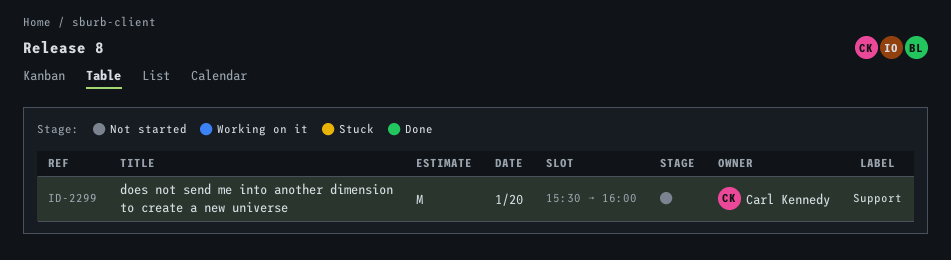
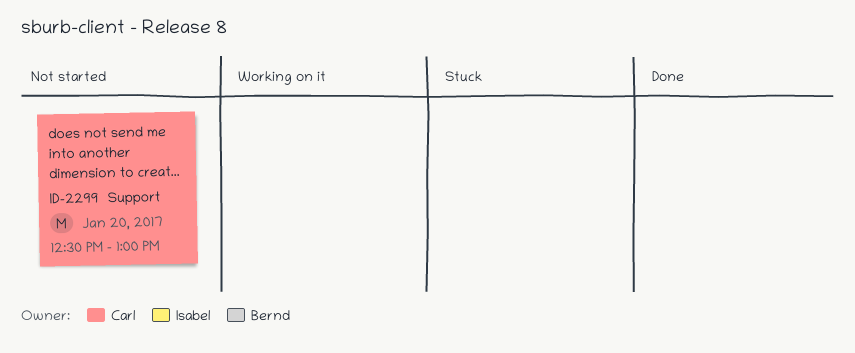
ID-2299, begins: 15:30 -> 12:30
ID-2299, ends: 16:00 -> 13:00

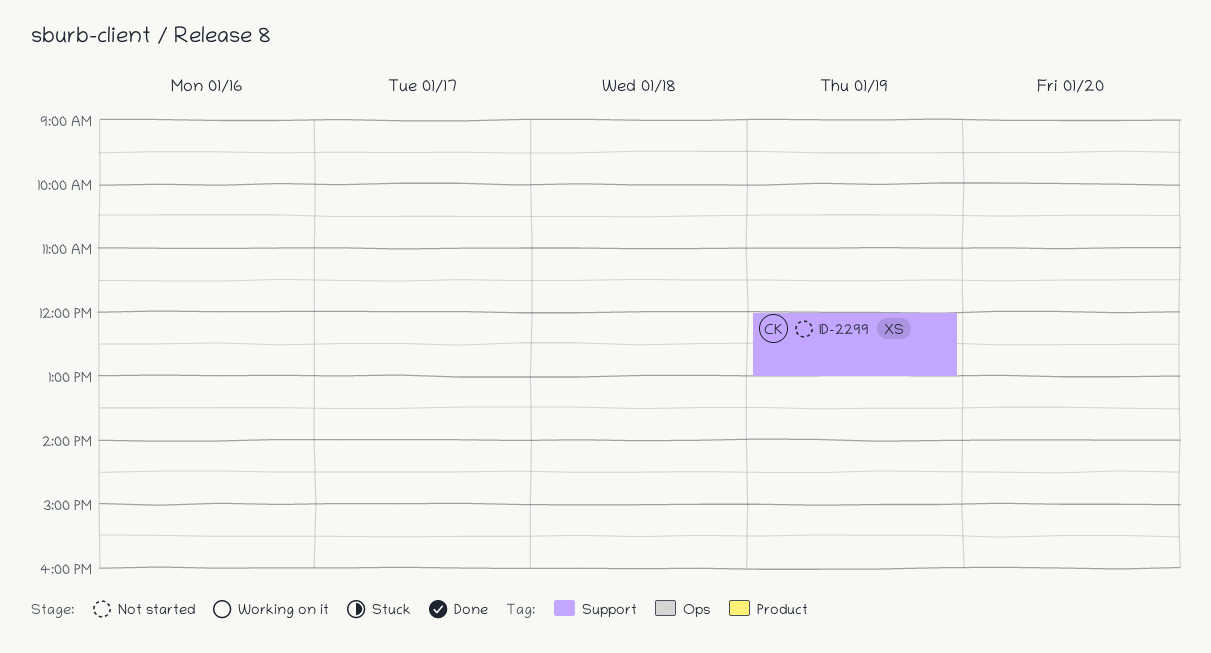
ID-2299, estimate: M -> XS
ID-2299, day: Jan 20 -> Jan 19
ID-2299, begins: 12:30 -> 12:00

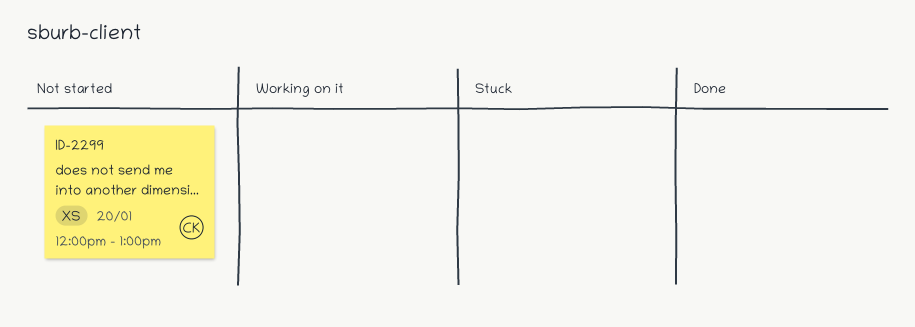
ID-2299, day: Jan 19 -> Jan 20

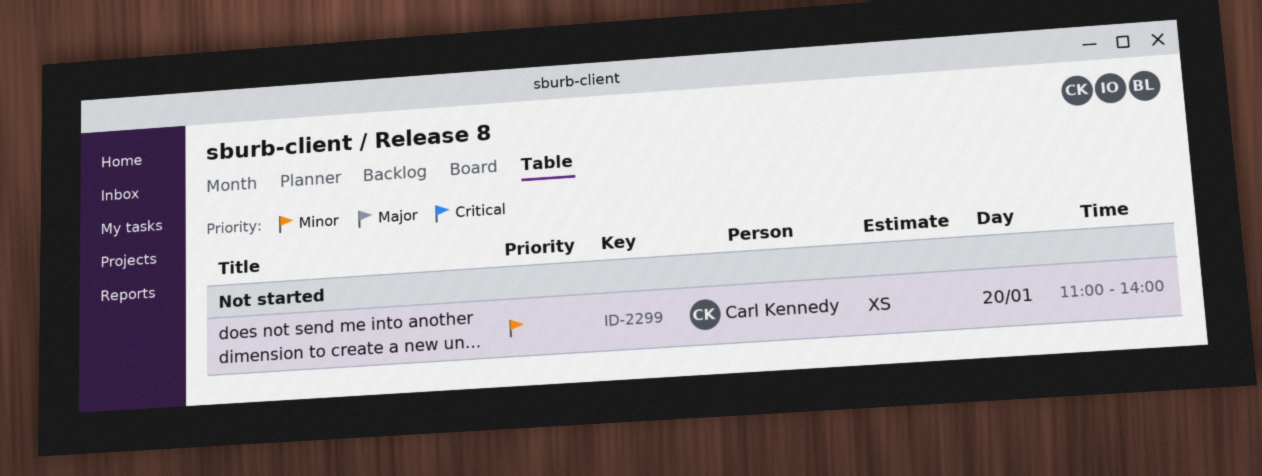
ID-2299, begins: 12:00 -> 11:00
ID-2299, ends: 13:00 -> 14:00

